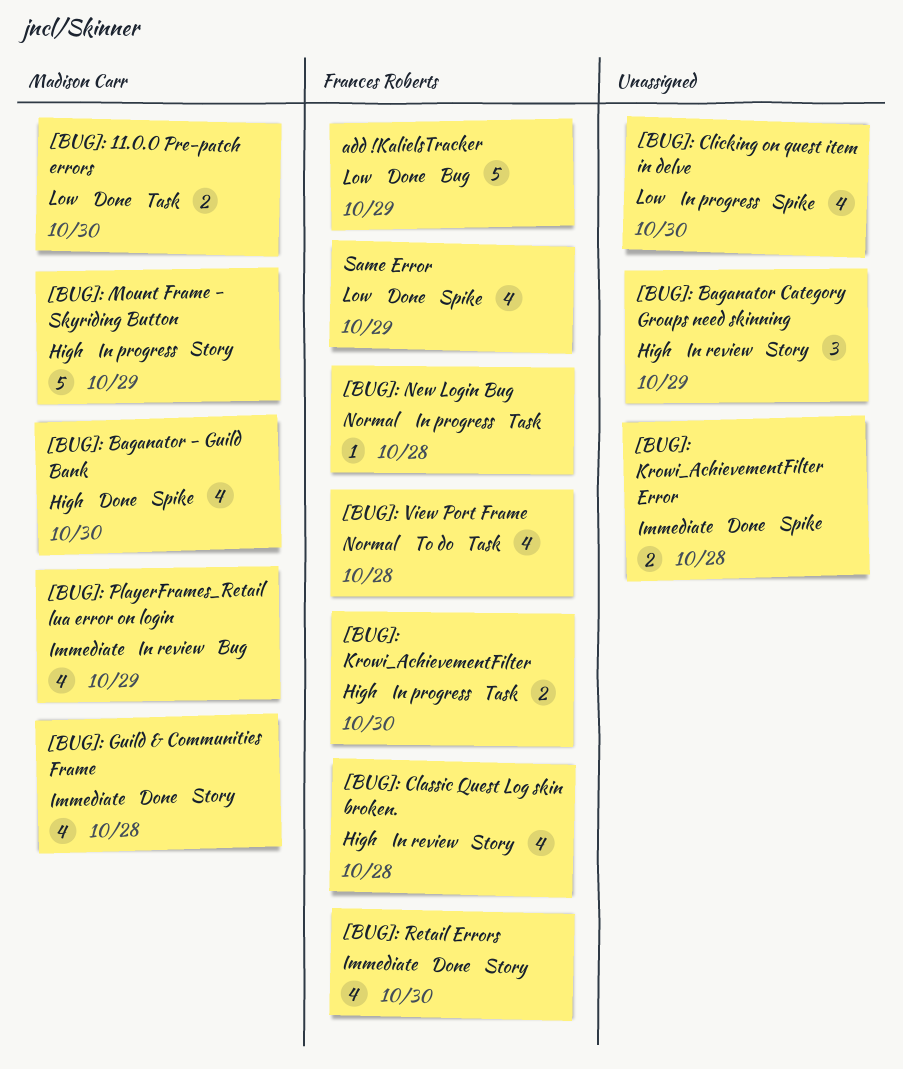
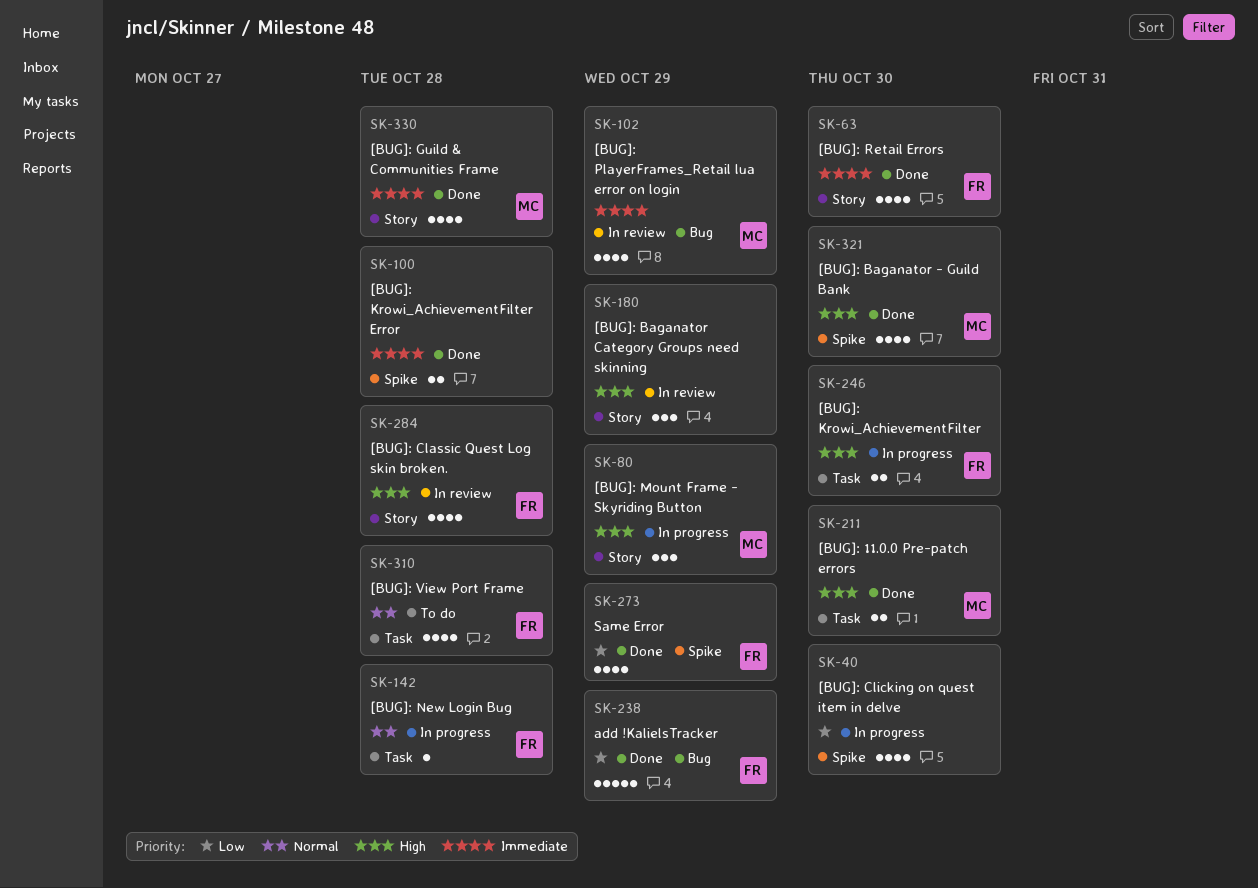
[BUG]: 11.0.0 Pre-patch errors, priority: Low -> High
[BUG]: Mount Frame - Skyriding Button, estimate: 5 -> 3

